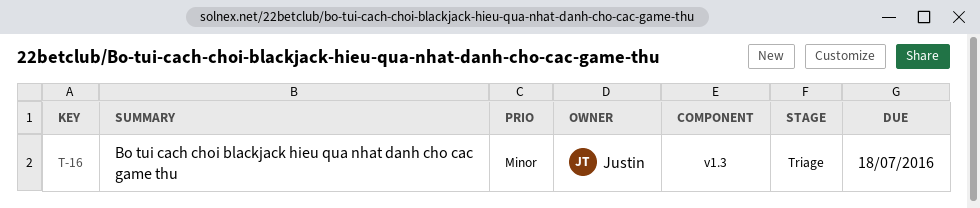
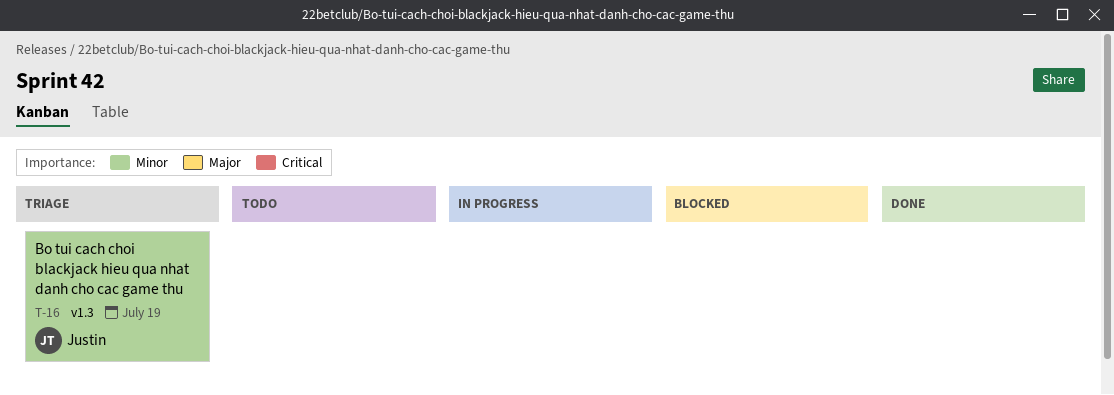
T-16, due: Jul 18 -> Jul 19

